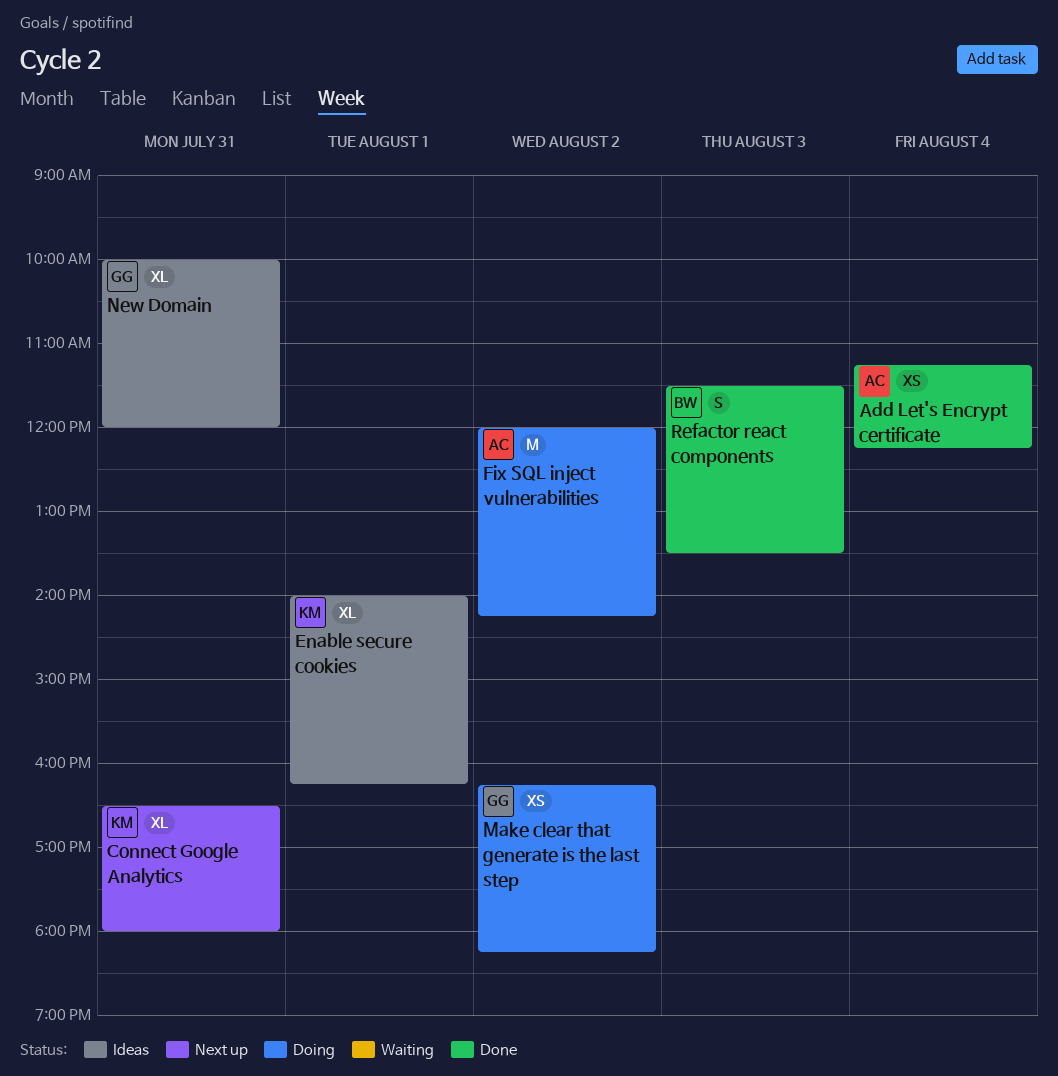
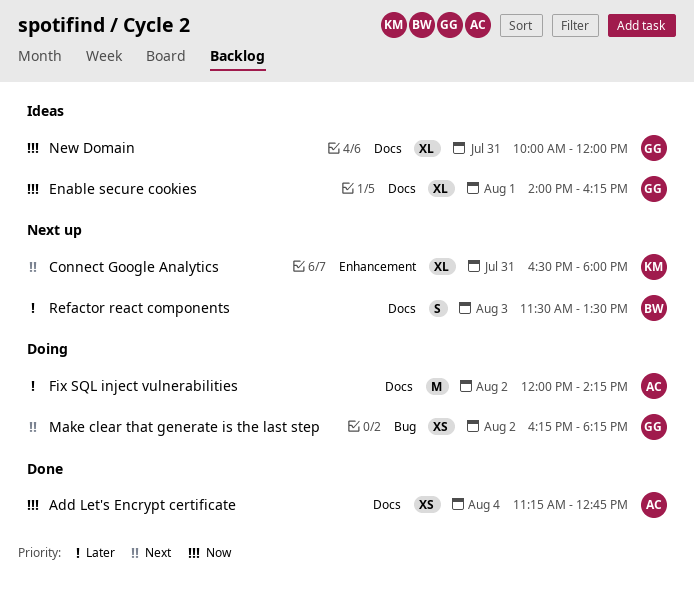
Add Let's Encrypt certificate, ends: 12:15 -> 12:45
Enable secure cookies, owner: KM -> GG
Refactor react components, status: Done -> Next up

